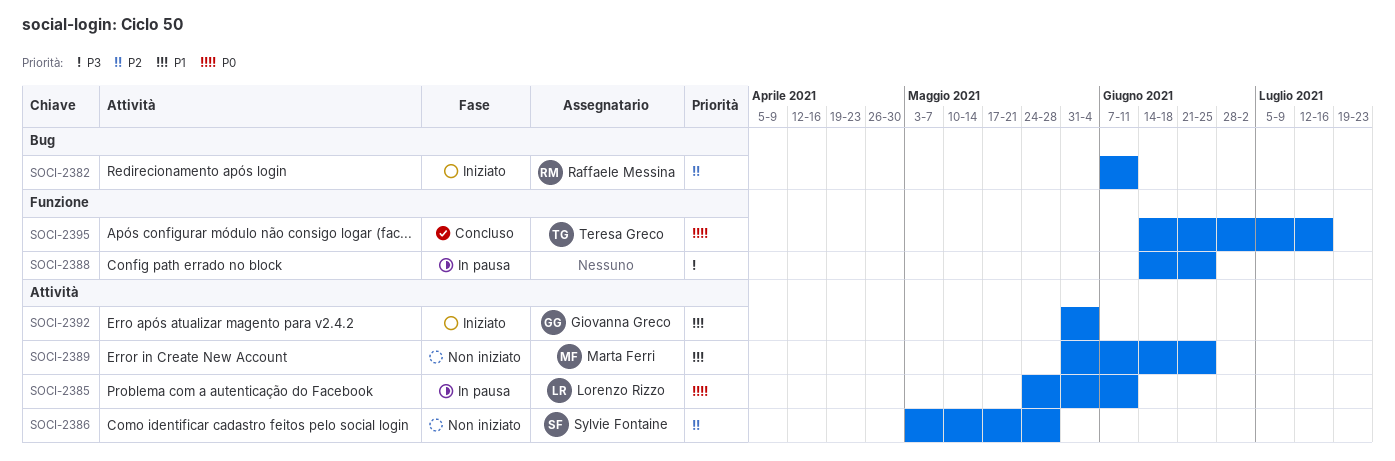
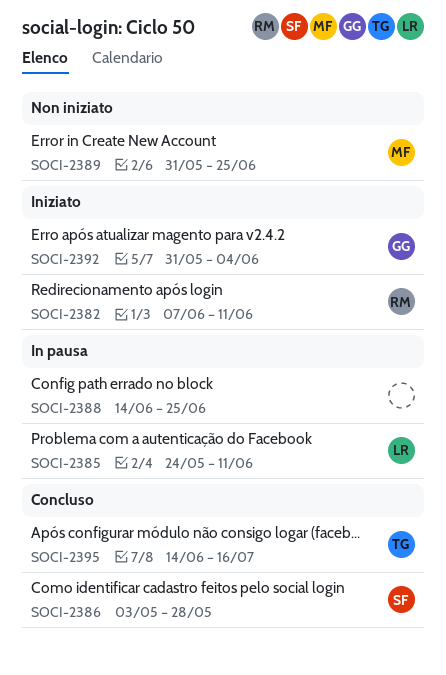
SOCI-2386, status: Non iniziato -> Concluso

